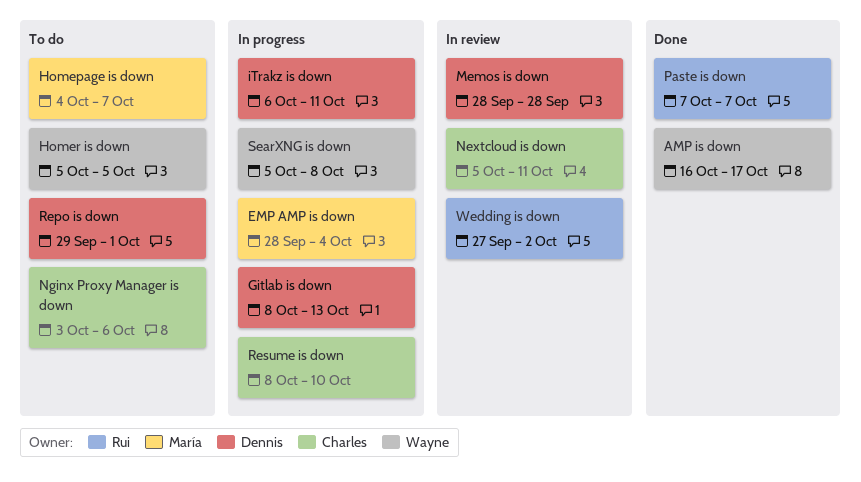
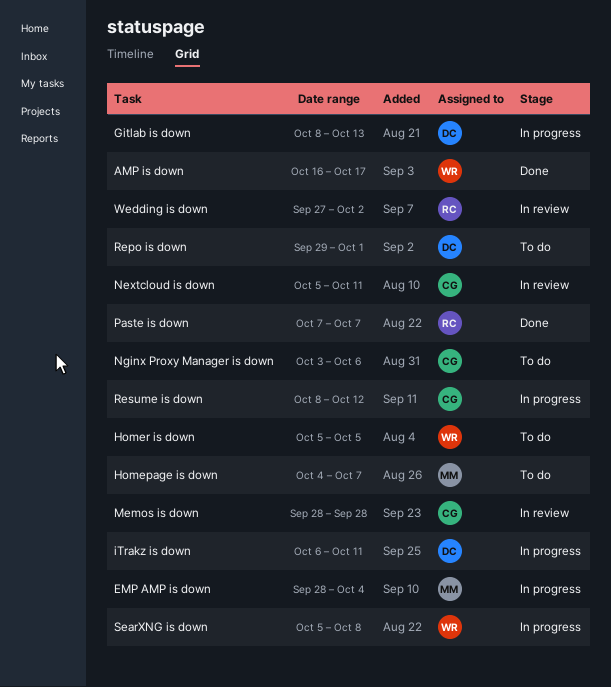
Memos is down, owner: Dennis -> Charles
Resume is down, due: Oct 10 -> Oct 12

